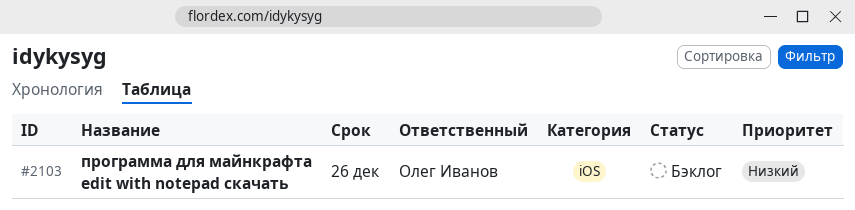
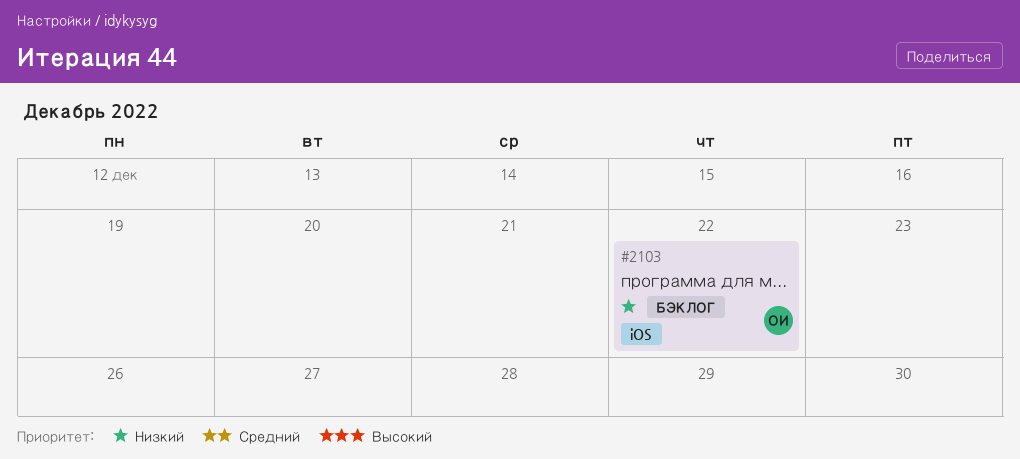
#2103, due: Dec 26 -> Dec 22

